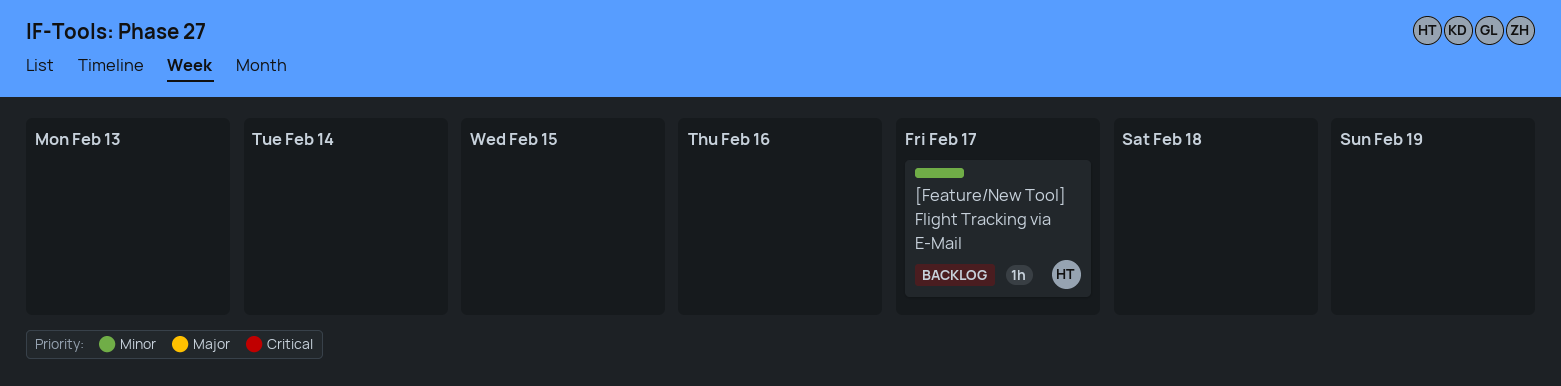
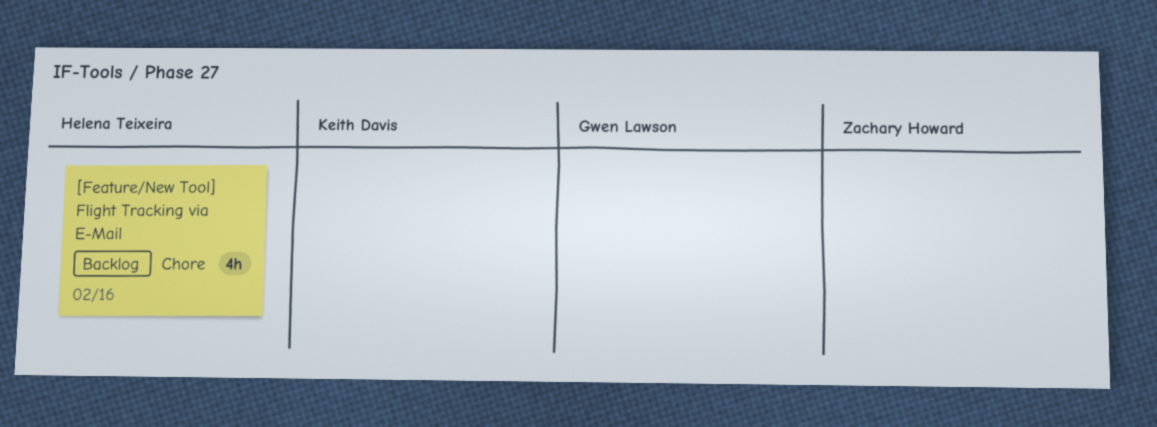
[Feature/New Tool] Flight Tracking via E-Mail, estimate: 1h -> 4h
[Feature/New Tool] Flight Tracking via E-Mail, due: Feb 17 -> Feb 16

